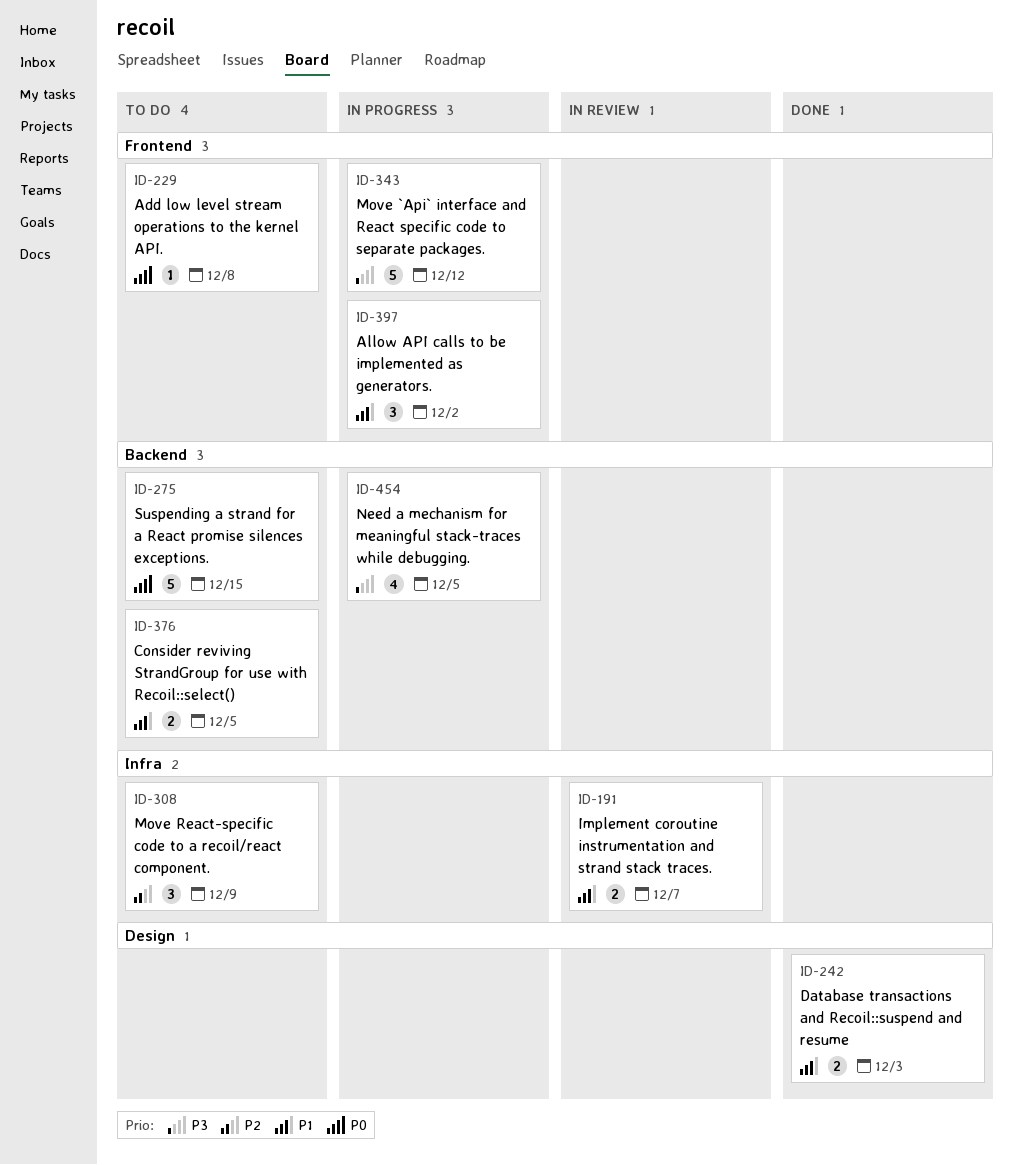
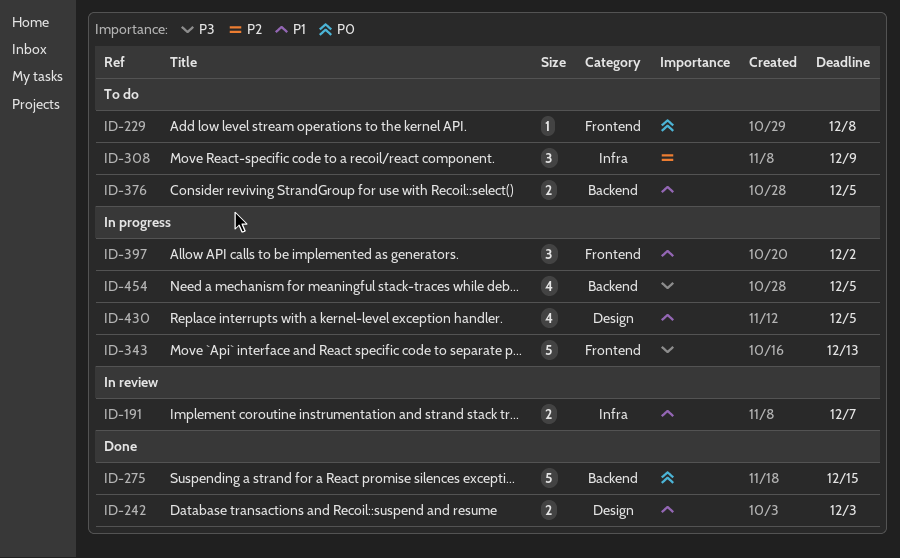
ID-275, status: To do -> Done
ID-343, due: Dec 12 -> Dec 13
ID-430: none -> present

